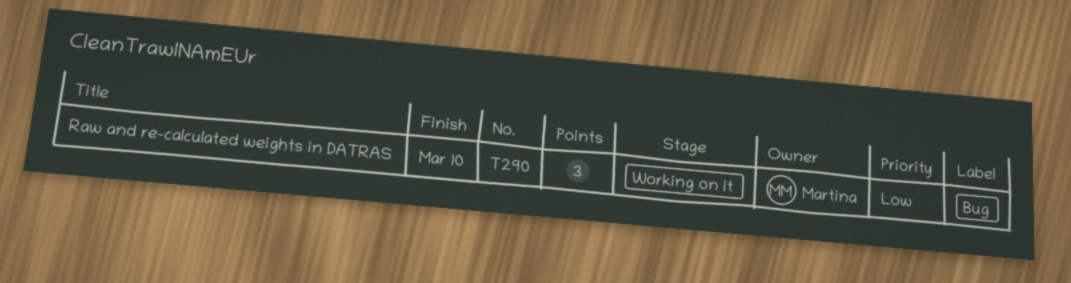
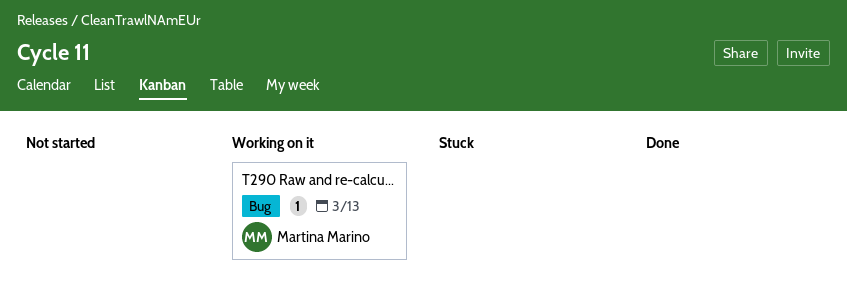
T290, estimate: 3 -> 1
T290, due: Mar 10 -> Mar 13

